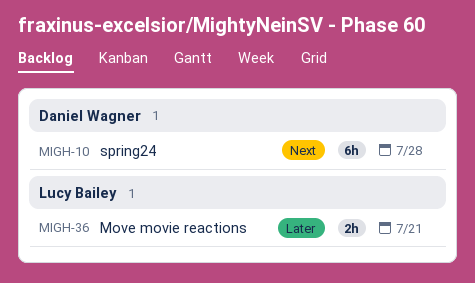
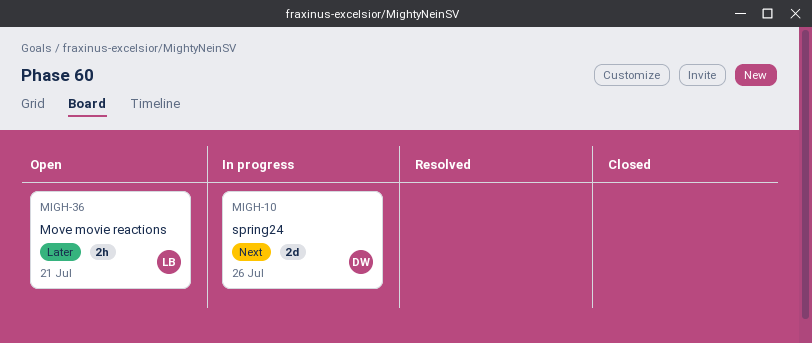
MIGH-10, estimate: 6h -> 2d
MIGH-10, due: Jul 28 -> Jul 26

